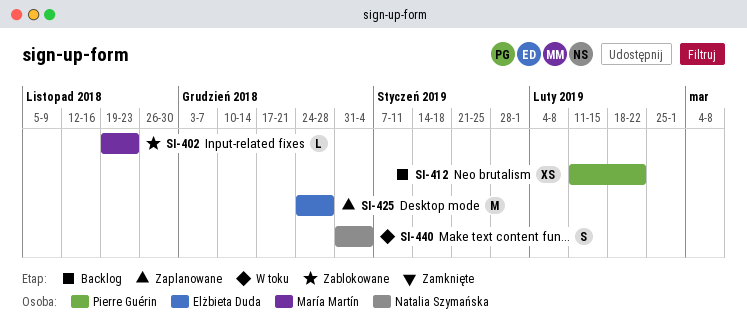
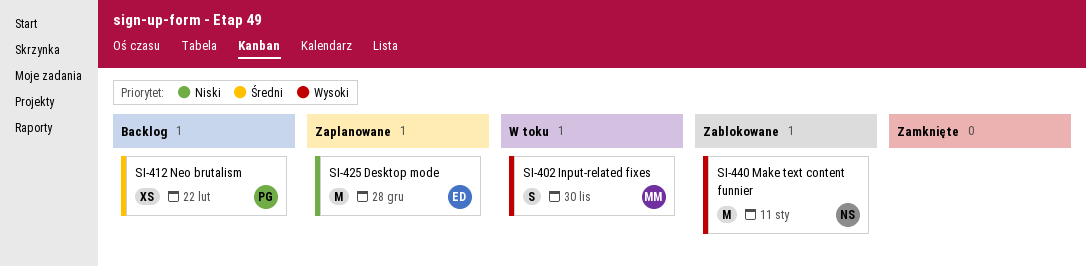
SI-402, status: Zablokowane -> W toku
SI-402, estimate: L -> S
SI-402, due: Nov 23 -> Nov 30
SI-440, status: W toku -> Zablokowane
SI-440, estimate: S -> M
SI-440, due: Jan 4 -> Jan 11

